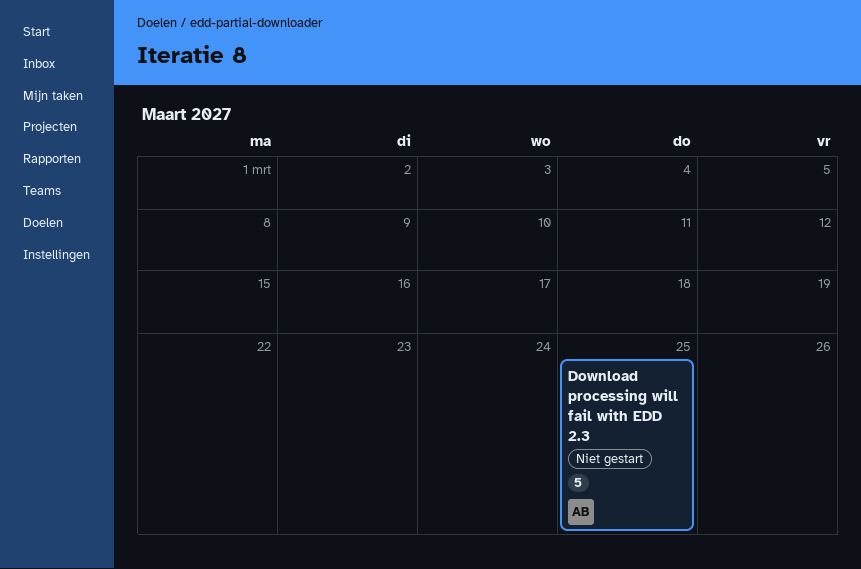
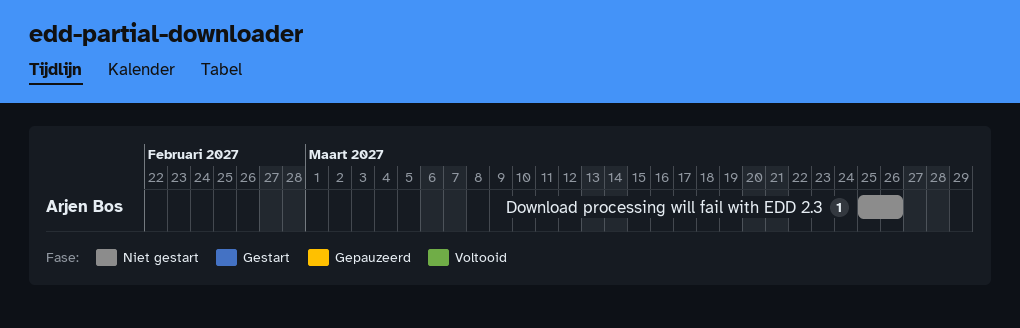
Download processing will fail with EDD 2.3, estimate: 5 -> 1
Download processing will fail with EDD 2.3, due: Mar 25 -> Mar 26

